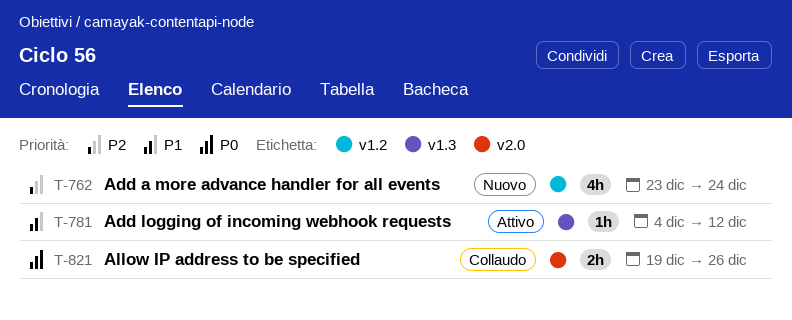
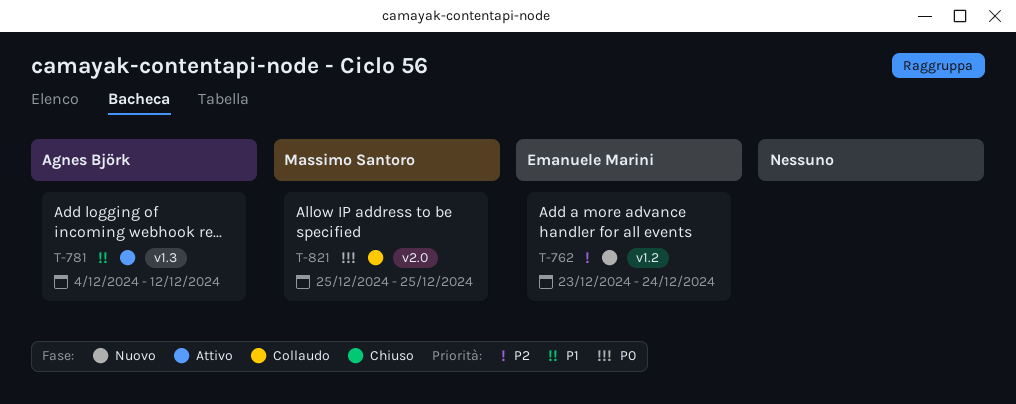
T-821, start: Dec 19 -> Dec 25
T-821, due: Dec 26 -> Dec 25

